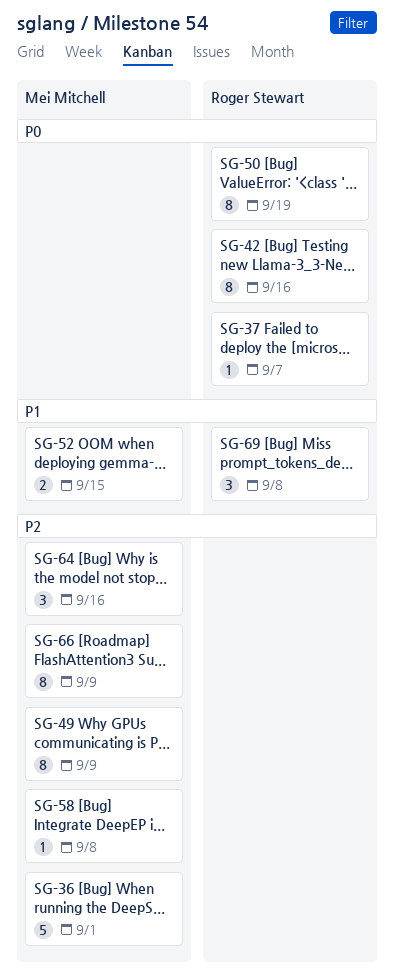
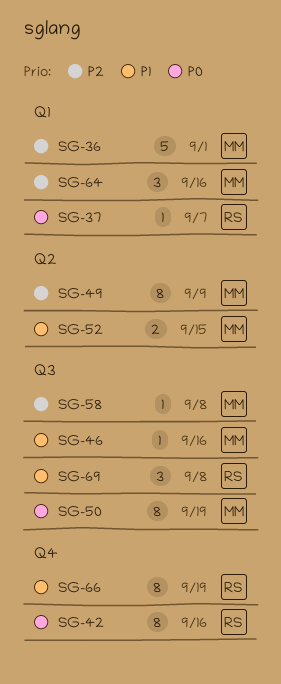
SG-46: none -> present
SG-50, owner: Roger Stewart -> Mei Mitchell
SG-66, owner: Mei Mitchell -> Roger Stewart
SG-66, priority: P2 -> P1
SG-66, due: Sep 9 -> Sep 19

